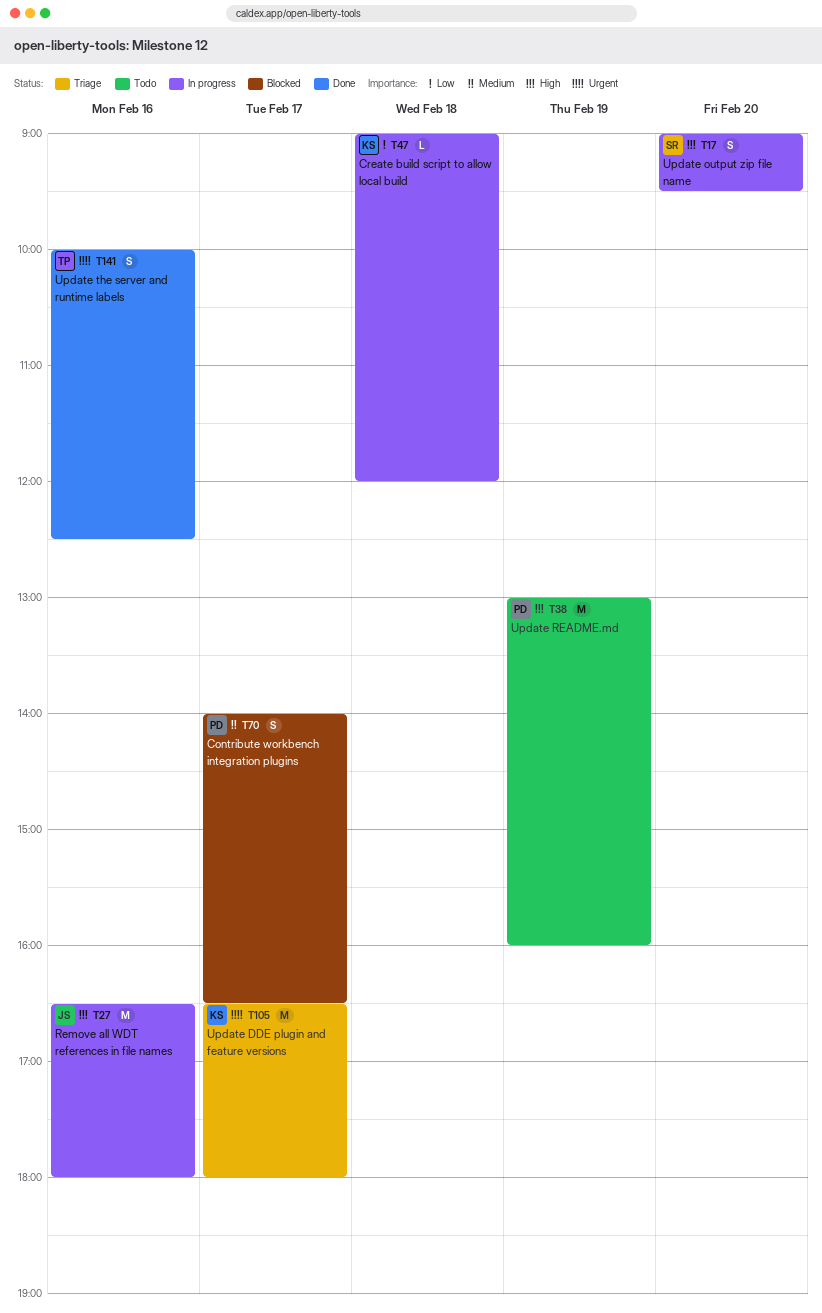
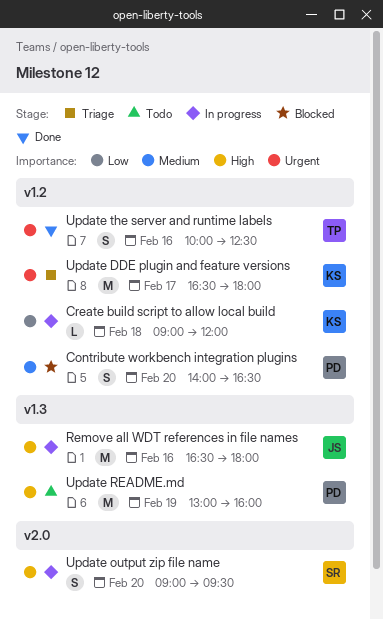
Contribute workbench integration plugins, day: Feb 17 -> Feb 20

